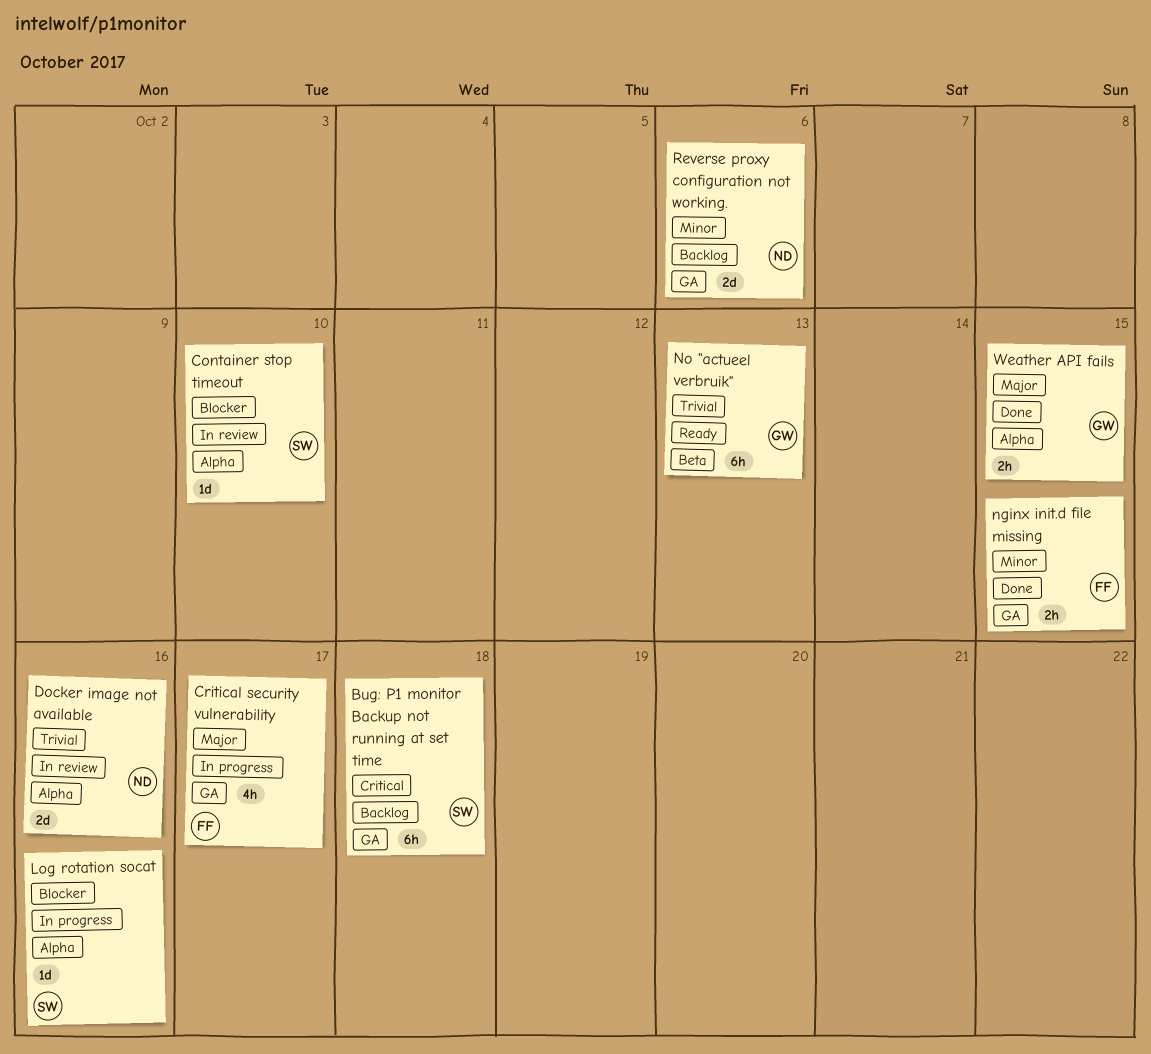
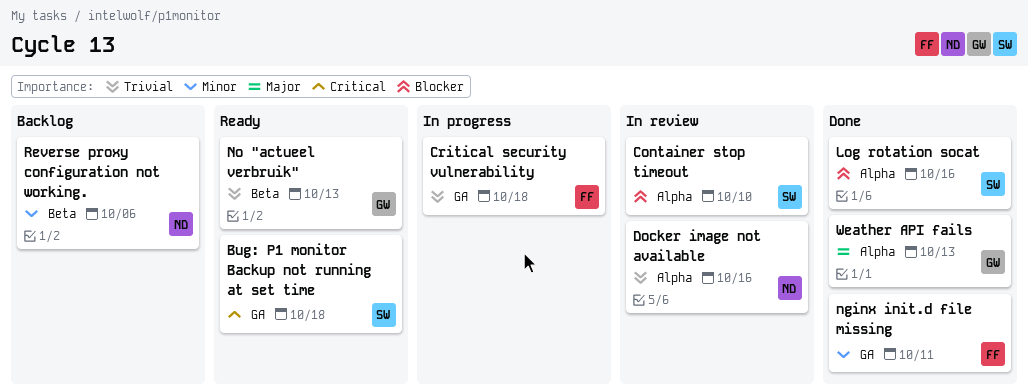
Bug: P1 monitor Backup not running at set time, status: Backlog -> Ready
Critical security vulnerability, priority: Major -> Trivial
Critical security vulnerability, due: Oct 17 -> Oct 18
Log rotation socat, status: In progress -> Done
nginx init.d file missing, due: Oct 15 -> Oct 11
Reverse proxy configuration not working., label: GA -> Beta
Weather API fails, due: Oct 15 -> Oct 13

